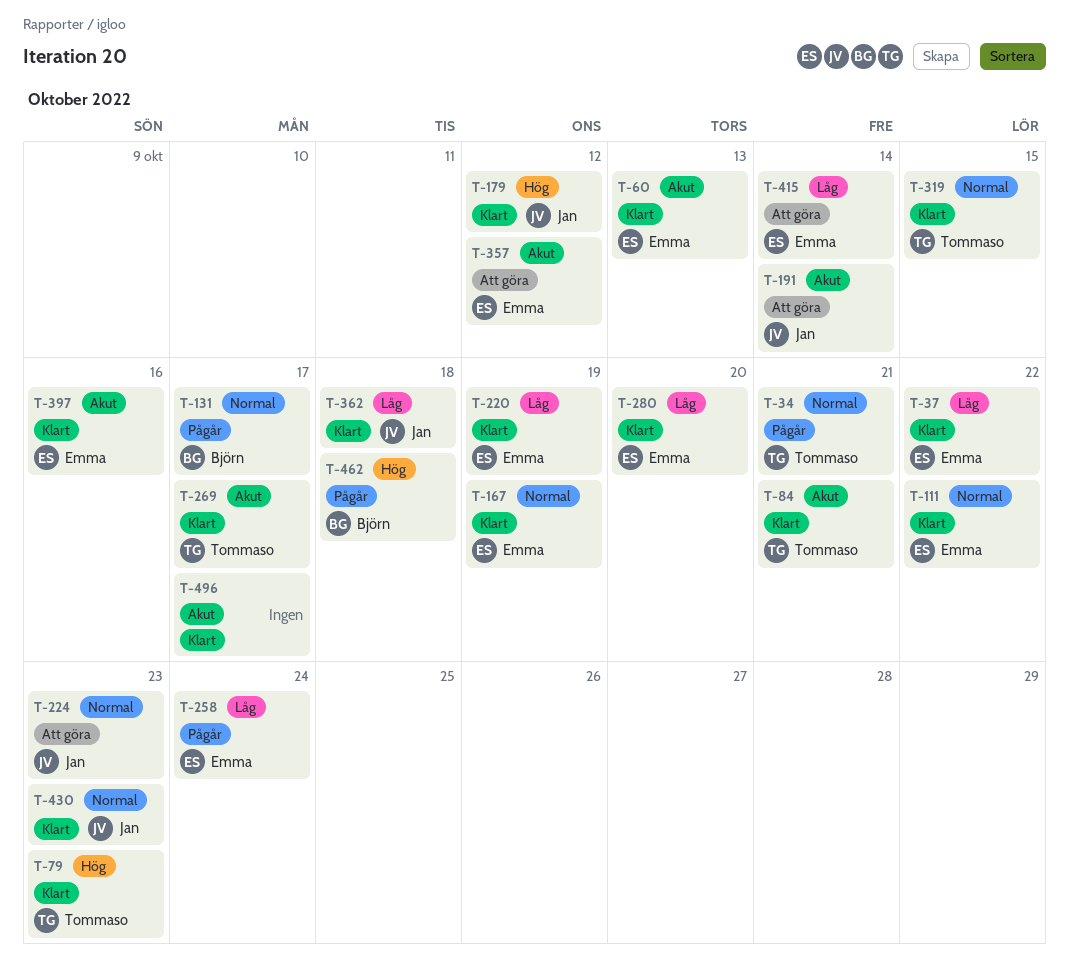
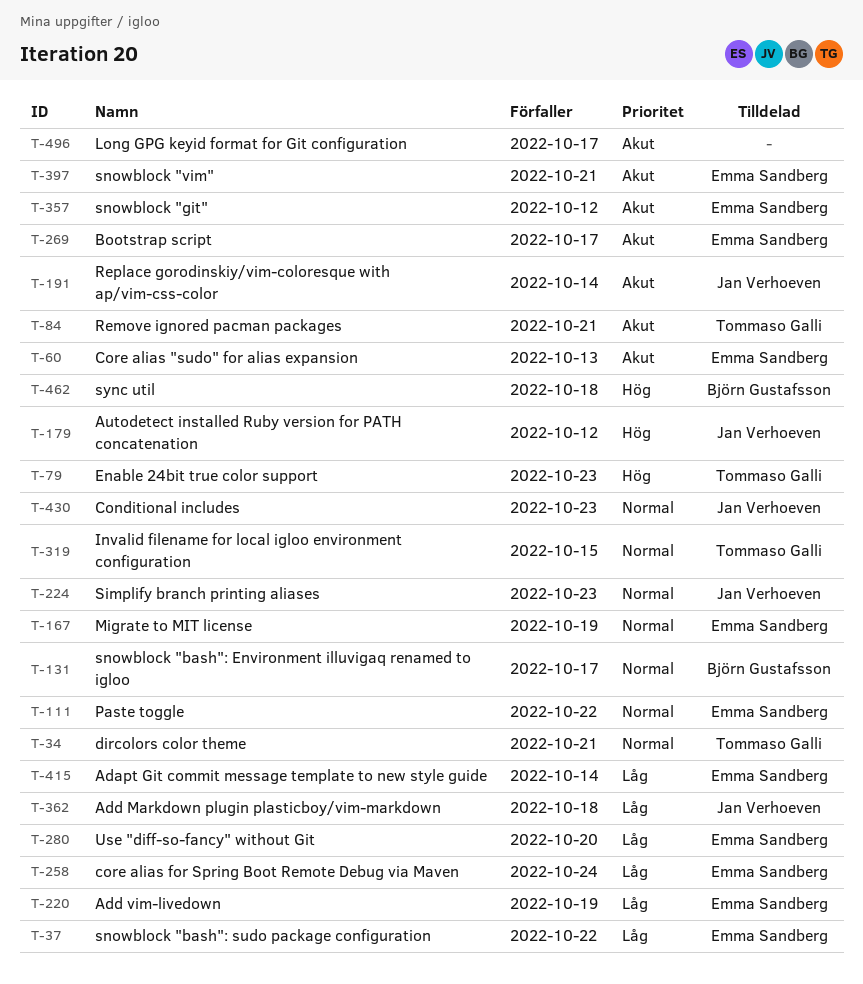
T-269, owner: Tommaso Galli -> Emma Sandberg
T-397, due: Oct 16 -> Oct 21

